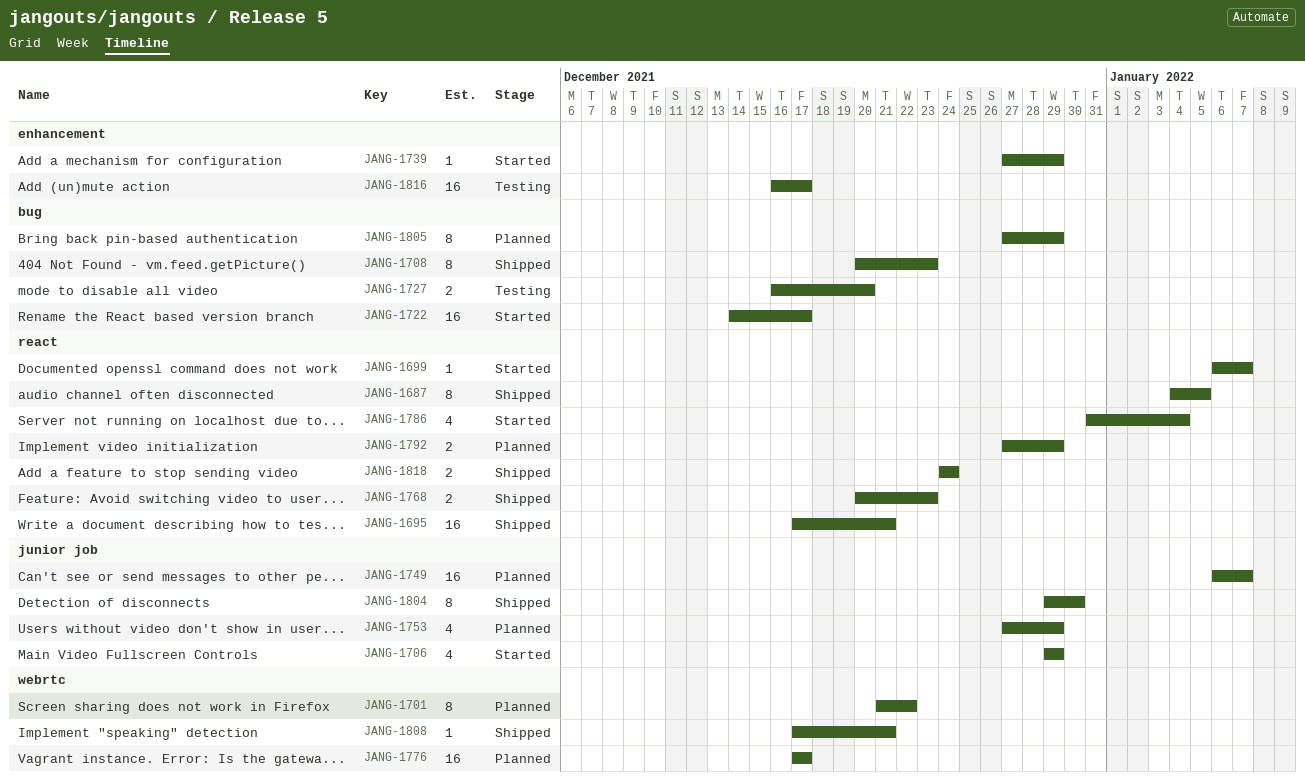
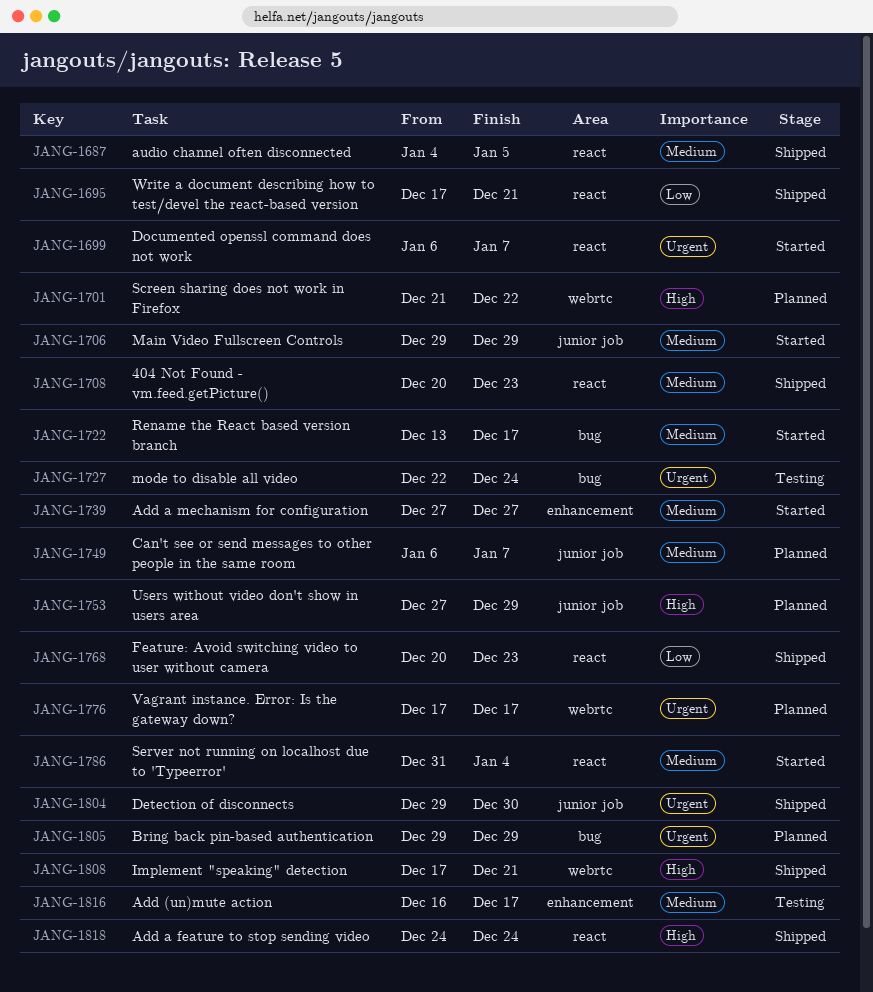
JANG-1708, label: bug -> react
JANG-1722, start: Dec 14 -> Dec 13
JANG-1727, start: Dec 16 -> Dec 22
JANG-1727, due: Dec 20 -> Dec 24
JANG-1739, due: Dec 29 -> Dec 27
JANG-1792: present -> none
JANG-1805, start: Dec 27 -> Dec 29

